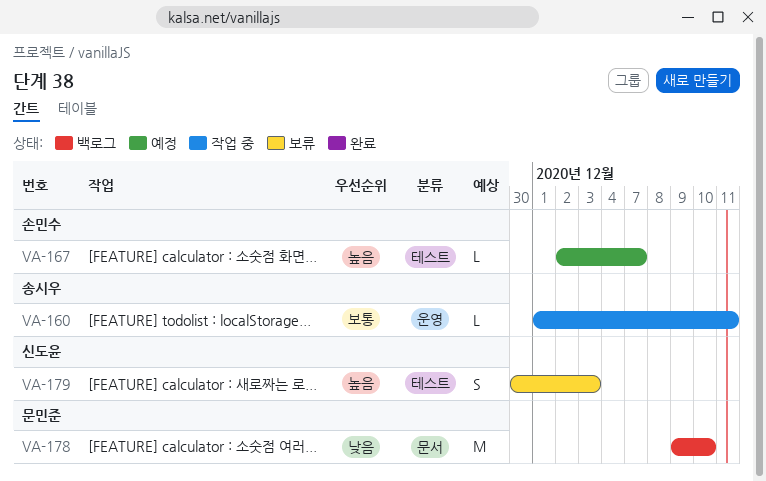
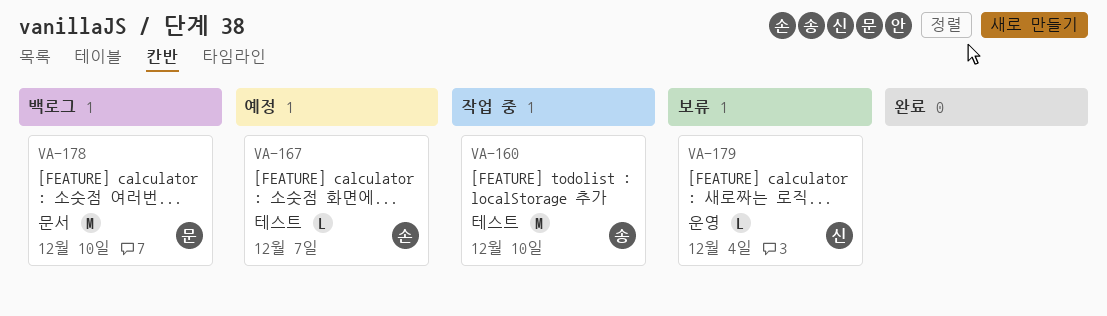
VA-160, label: 운영 -> 테스트
VA-160, estimate: L -> M
VA-160, due: Dec 11 -> Dec 10
VA-179, label: 테스트 -> 운영
VA-179, estimate: S -> L
VA-179, due: Dec 3 -> Dec 4

